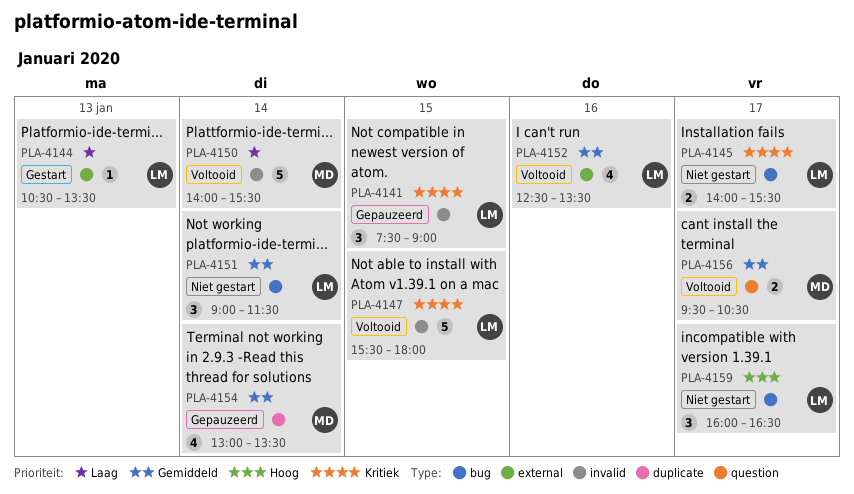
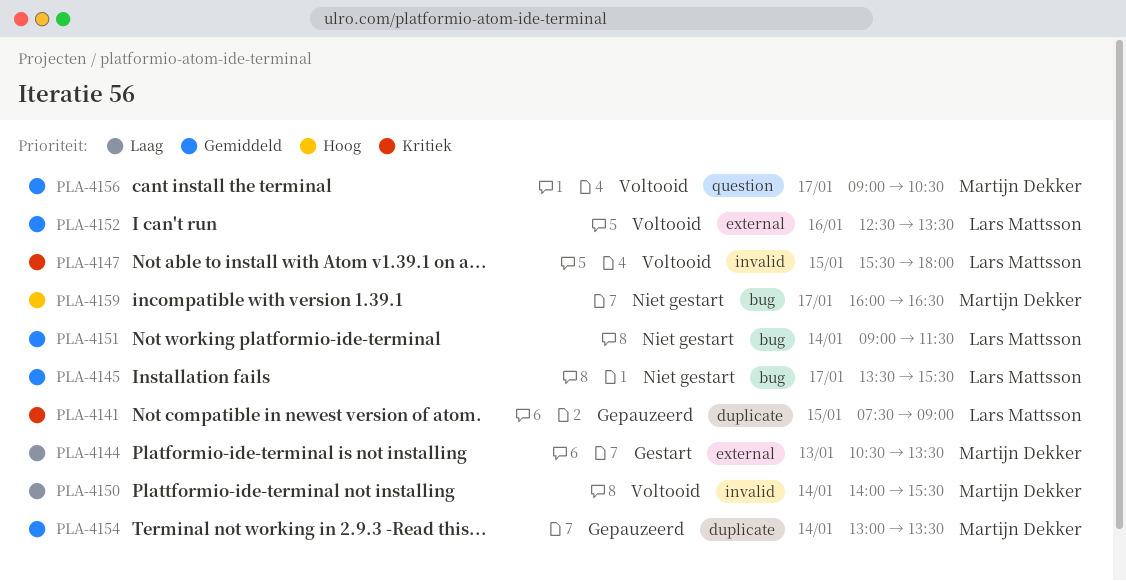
PLA-4141, label: invalid -> duplicate
PLA-4144, owner: Lars Mattsson -> Martijn Dekker
PLA-4145, priority: Kritiek -> Gemiddeld
PLA-4145, begins: 14:00 -> 13:30
PLA-4156, begins: 09:30 -> 09:00
PLA-4159, owner: Lars Mattsson -> Martijn Dekker

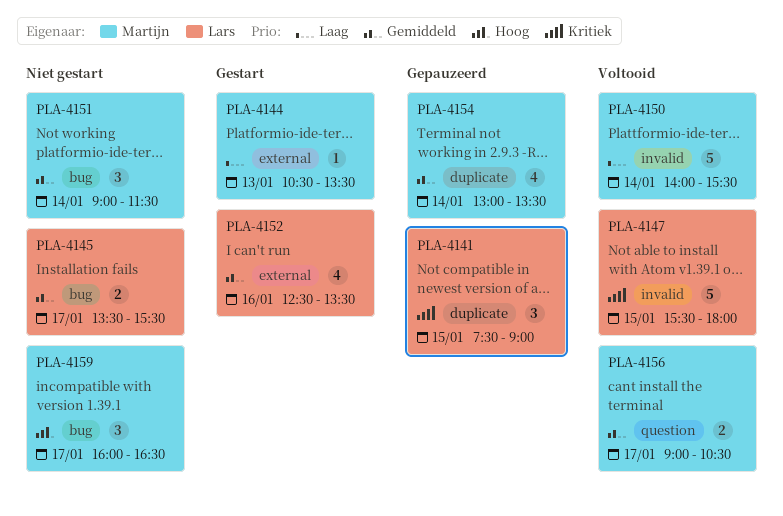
PLA-4151, owner: Lars Mattsson -> Martijn Dekker
PLA-4152, status: Voltooid -> Gestart

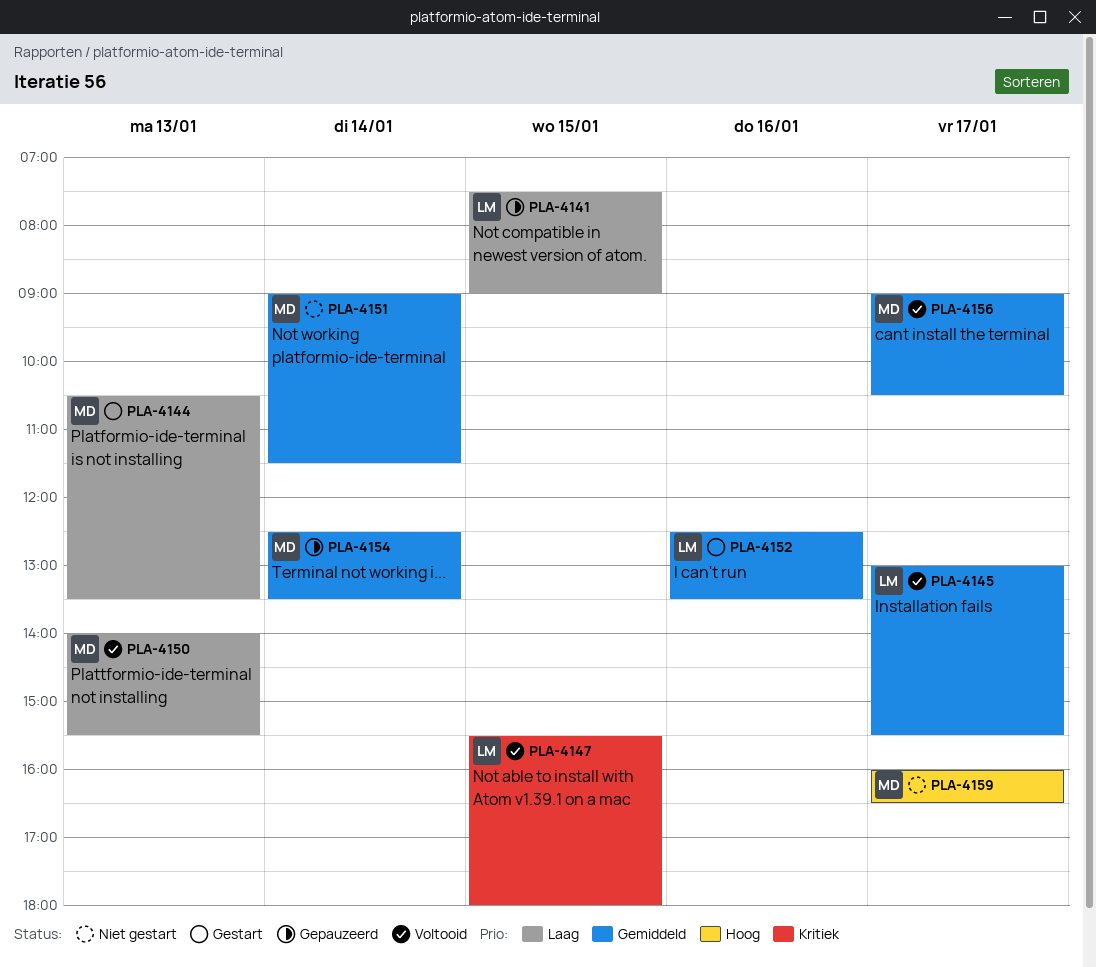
PLA-4141, priority: Kritiek -> Laag
PLA-4145, status: Niet gestart -> Voltooid
PLA-4145, begins: 13:30 -> 13:00
PLA-4150, day: Jan 14 -> Jan 13
PLA-4154, begins: 13:00 -> 12:30

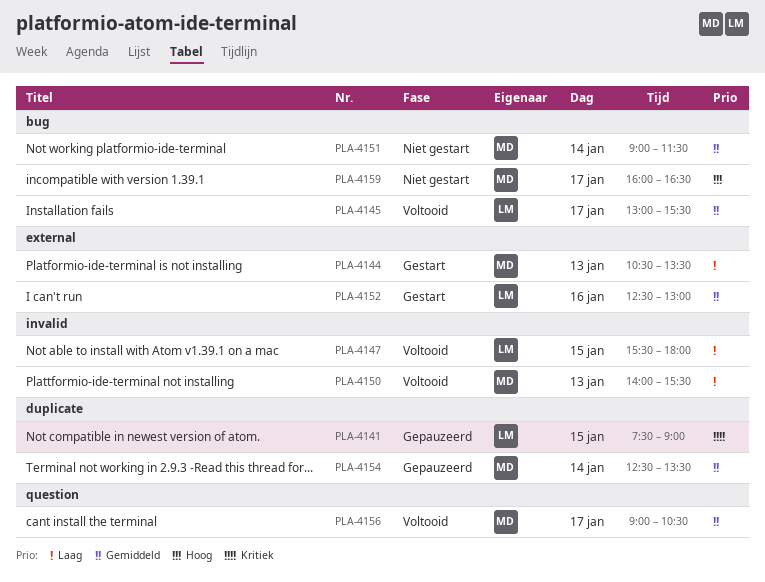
PLA-4141, priority: Laag -> Kritiek
PLA-4147, priority: Kritiek -> Laag
PLA-4152, ends: 13:30 -> 13:00

